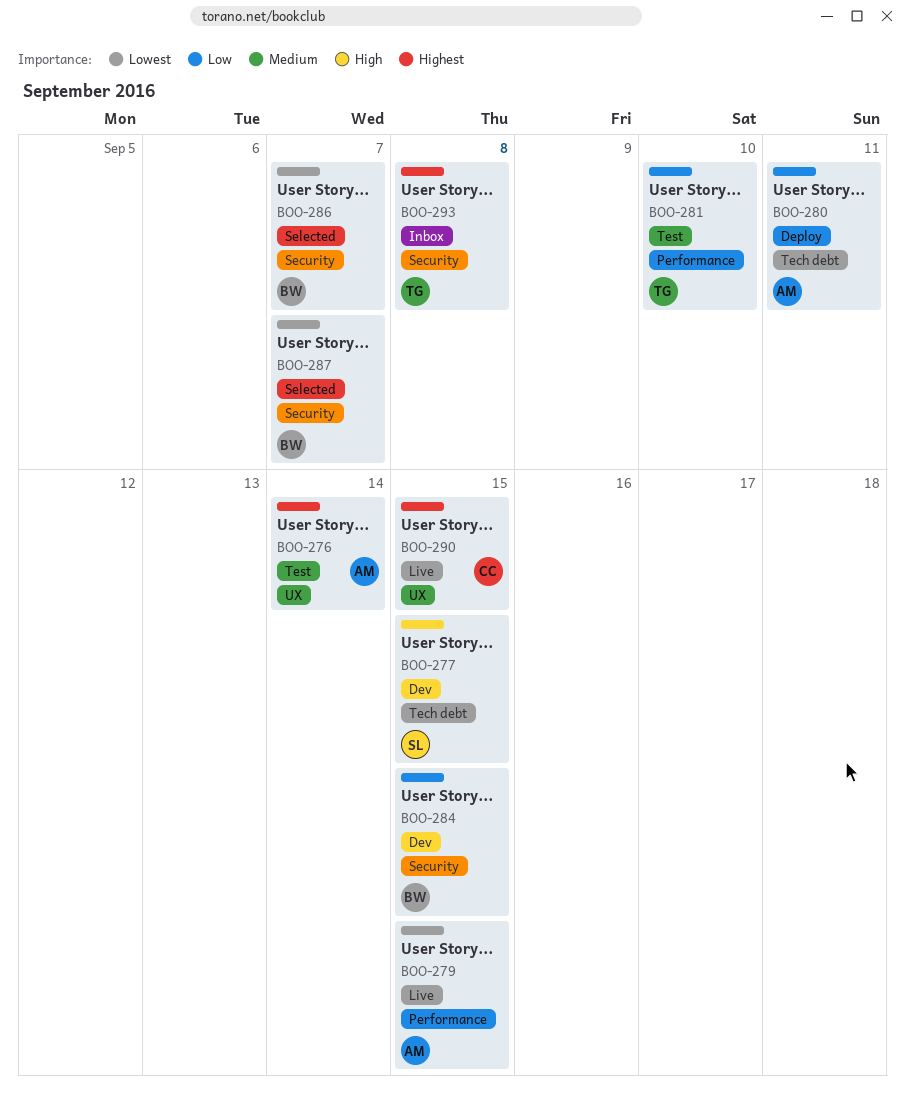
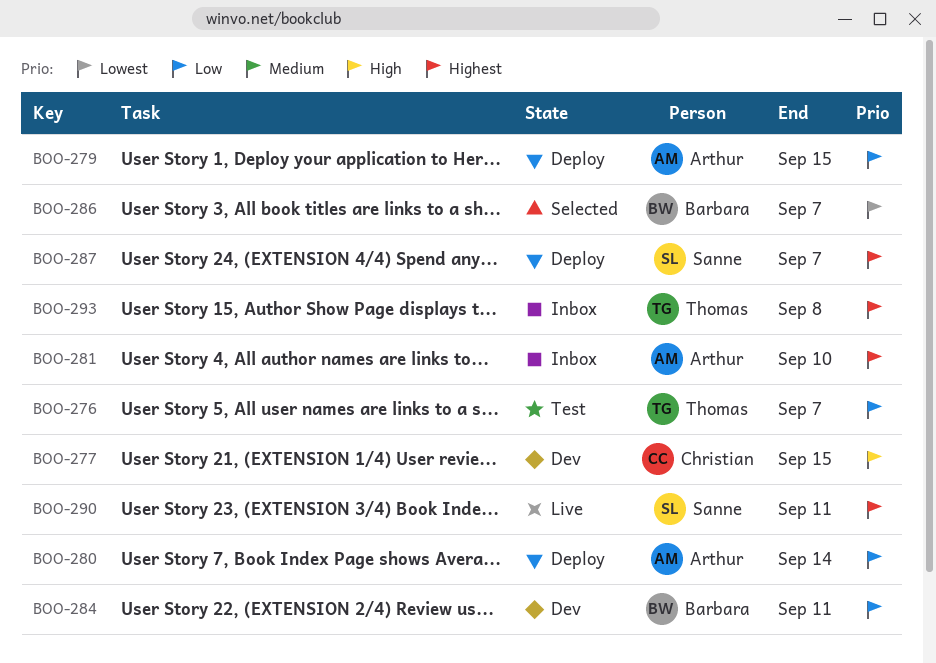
BOO-276, owner: Arthur -> Thomas
BOO-276, priority: Highest -> Low
BOO-276, due: Sep 14 -> Sep 7
BOO-277, owner: Sanne -> Christian
BOO-279, status: Live -> Deploy
BOO-279, priority: Lowest -> Low
BOO-280, due: Sep 11 -> Sep 14
BOO-281, status: Test -> Inbox
BOO-281, owner: Thomas -> Arthur
BOO-281, priority: Low -> Highest
BOO-284, due: Sep 15 -> Sep 11
BOO-287, status: Selected -> Deploy
BOO-287, owner: Barbara -> Sanne
BOO-287, priority: Lowest -> Highest
BOO-290, owner: Christian -> Sanne
BOO-290, due: Sep 15 -> Sep 11

